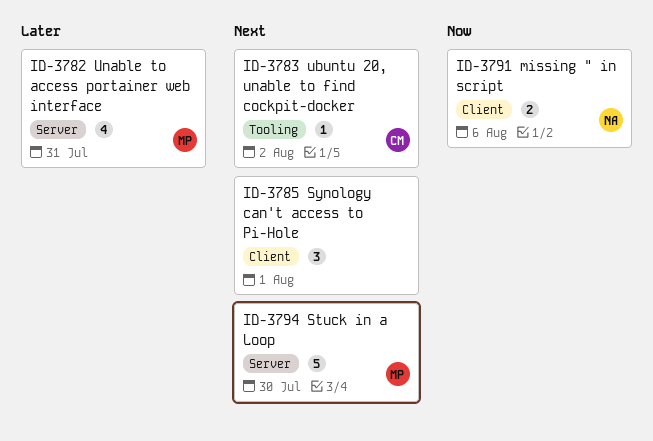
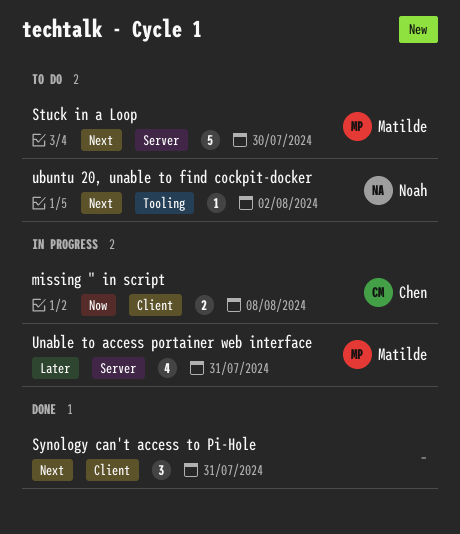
missing " in script, owner: Noah -> Chen
missing " in script, due: Aug 6 -> Aug 8
Synology can't access to Pi-Hole, due: Aug 1 -> Jul 31
ubuntu 20, unable to find cockpit-docker, owner: Chen -> Noah

